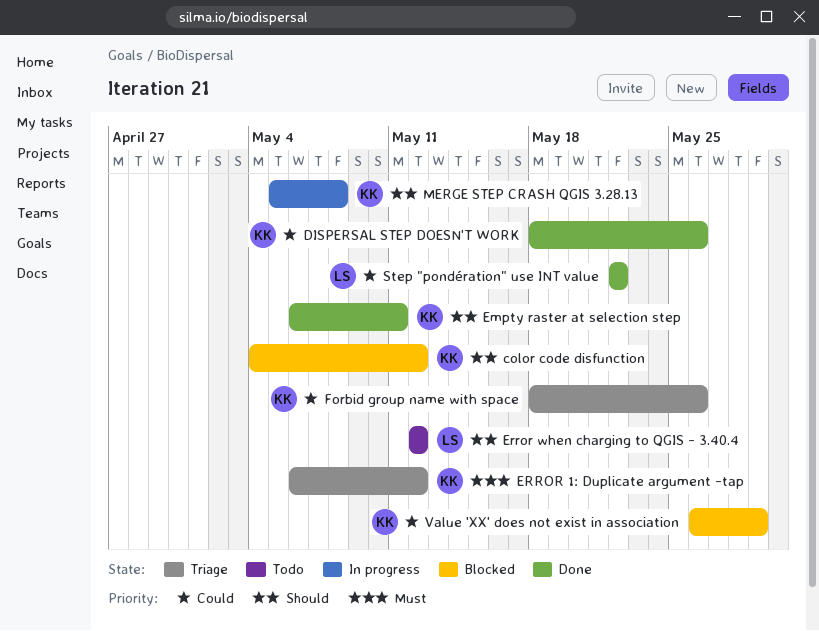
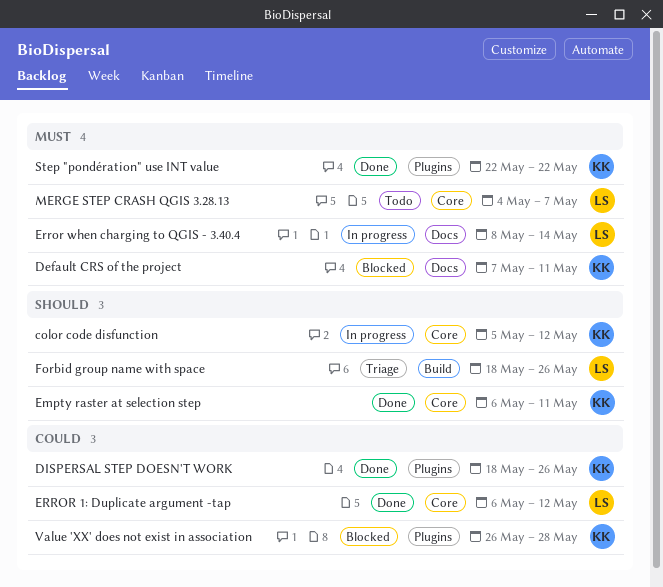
color code disfunction, status: Blocked -> In progress
color code disfunction, start: May 4 -> May 5
Default CRS of the project: none -> present
ERROR 1: Duplicate argument -tap, status: Triage -> Done
ERROR 1: Duplicate argument -tap, owner: KK -> LS
ERROR 1: Duplicate argument -tap, priority: Must -> Could
Error when charging to QGIS - 3.40.4, status: Todo -> In progress
Error when charging to QGIS - 3.40.4, priority: Should -> Must
Error when charging to QGIS - 3.40.4, start: May 12 -> May 8
Error when charging to QGIS - 3.40.4, due: May 12 -> May 14
Forbid group name with space, owner: KK -> LS
Forbid group name with space, priority: Could -> Should
MERGE STEP CRASH QGIS 3.28.13, status: In progress -> Todo
MERGE STEP CRASH QGIS 3.28.13, owner: KK -> LS
MERGE STEP CRASH QGIS 3.28.13, priority: Should -> Must
MERGE STEP CRASH QGIS 3.28.13, start: May 5 -> May 4
MERGE STEP CRASH QGIS 3.28.13, due: May 8 -> May 7
Step "pondération" use INT value, owner: LS -> KK
Step "pondération" use INT value, priority: Could -> Must
Value 'XX' does not exist in association, due: May 29 -> May 28

